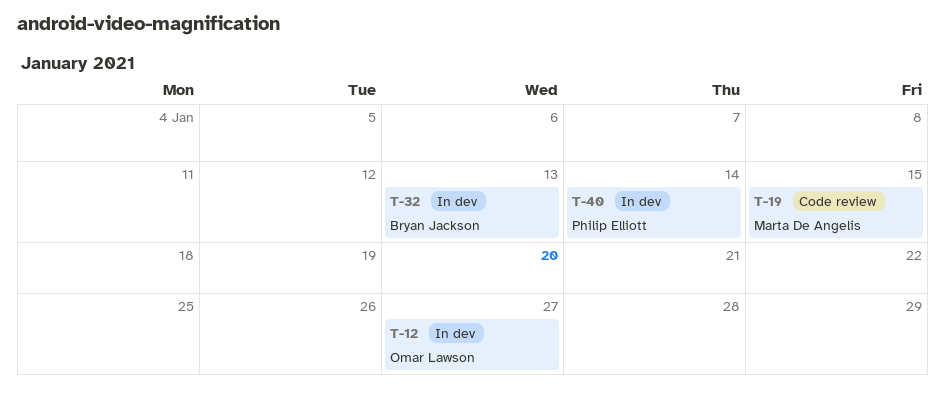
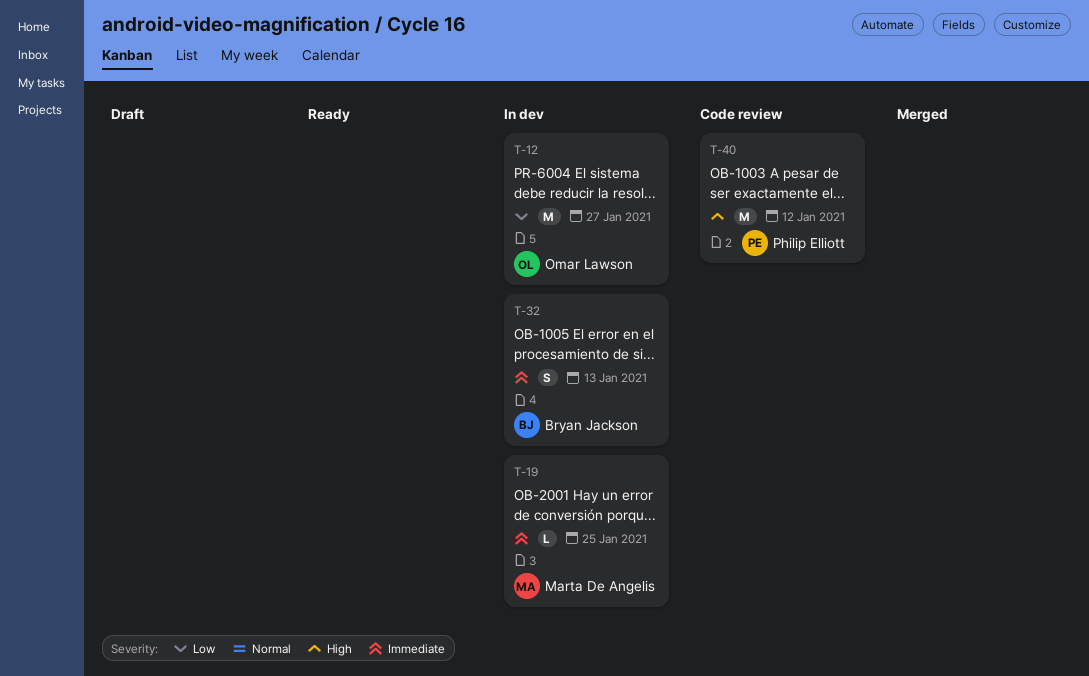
T-19, status: Code review -> In dev
T-19, due: Jan 15 -> Jan 25
T-40, status: In dev -> Code review
T-40, due: Jan 14 -> Jan 12

